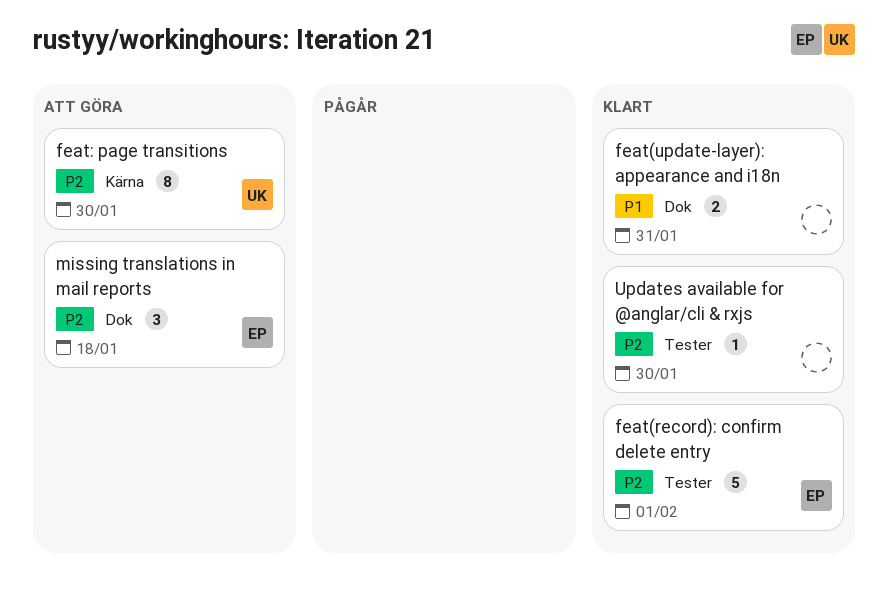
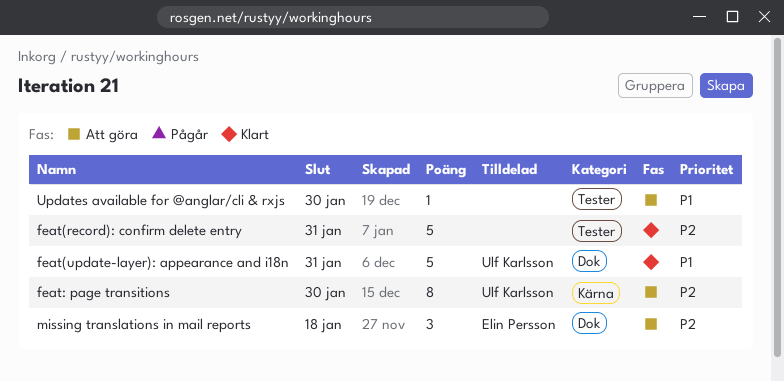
feat(record): confirm delete entry, owner: Elin Persson -> none
feat(record): confirm delete entry, due: Feb 1 -> Jan 31
feat(update-layer): appearance and i18n, owner: none -> Ulf Karlsson
feat(update-layer): appearance and i18n, estimate: 2 -> 5
Updates available for @anglar/cli & rxjs, status: Klart -> Att göra
Updates available for @anglar/cli & rxjs, priority: P2 -> P1

